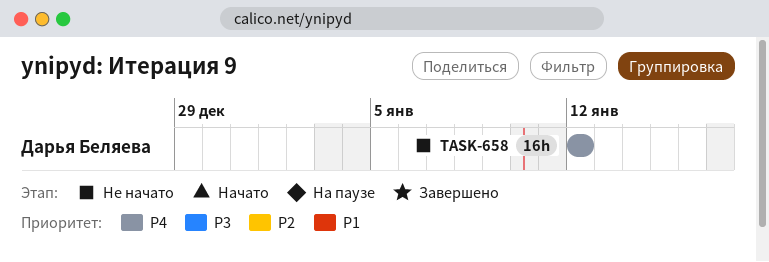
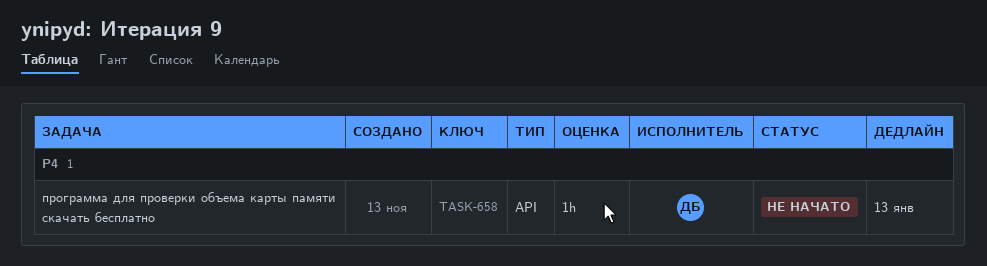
TASK-658, estimate: 16h -> 1h
TASK-658, due: Jan 12 -> Jan 13

